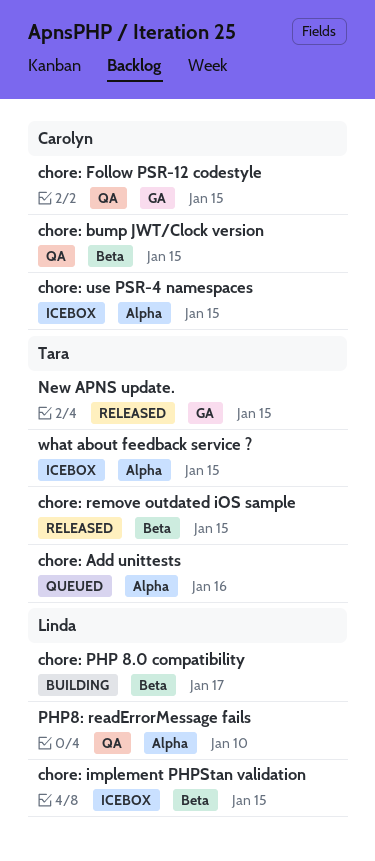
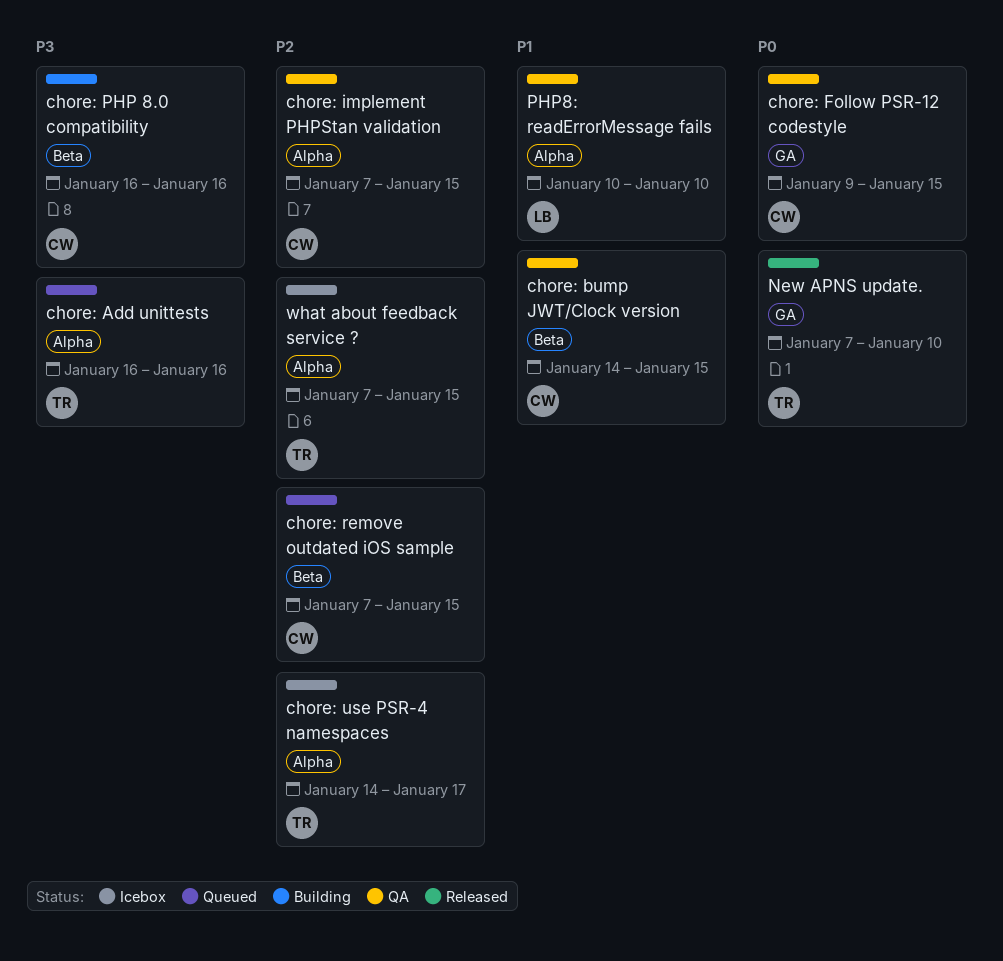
chore: implement PHPStan validation, status: Icebox -> QA
chore: implement PHPStan validation, owner: Linda -> Carolyn
chore: implement PHPStan validation, label: Beta -> Alpha
chore: PHP 8.0 compatibility, owner: Linda -> Carolyn
chore: PHP 8.0 compatibility, due: Jan 17 -> Jan 16
chore: remove outdated iOS sample, status: Released -> Queued
chore: remove outdated iOS sample, owner: Tara -> Carolyn
chore: use PSR-4 namespaces, owner: Carolyn -> Tara
chore: use PSR-4 namespaces, due: Jan 15 -> Jan 17
New APNS update., due: Jan 15 -> Jan 10

